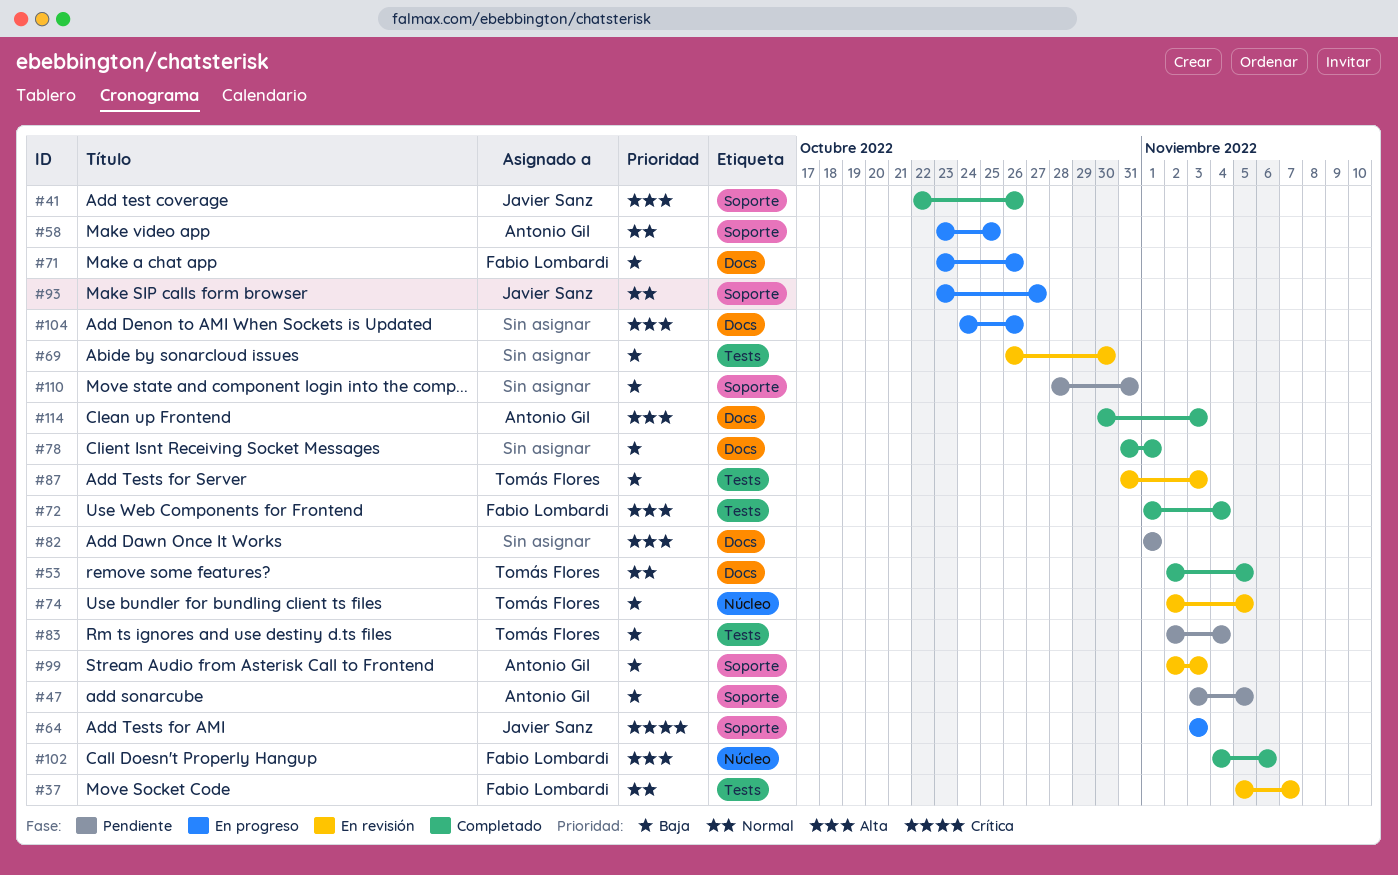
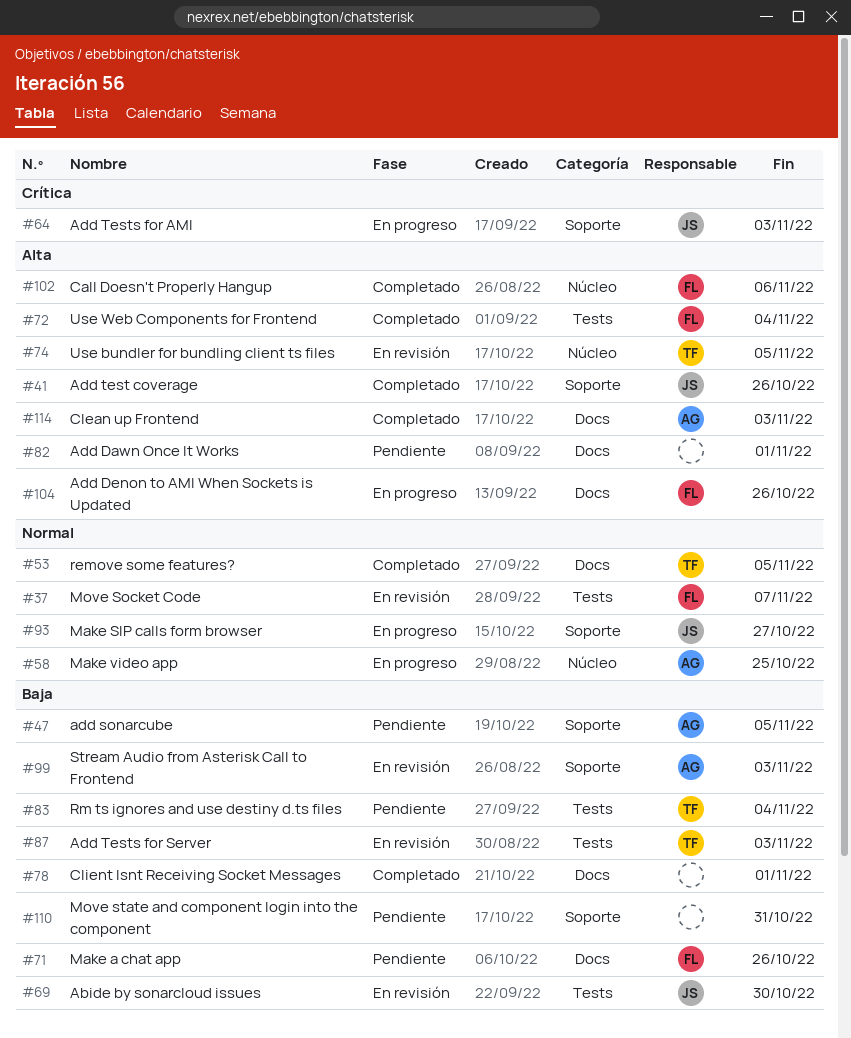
#58, label: Soporte -> Núcleo
#69, owner: none -> Javier Sanz
#71, status: En progreso -> Pendiente
#74, priority: Baja -> Alta
#104, owner: none -> Fabio Lombardi

